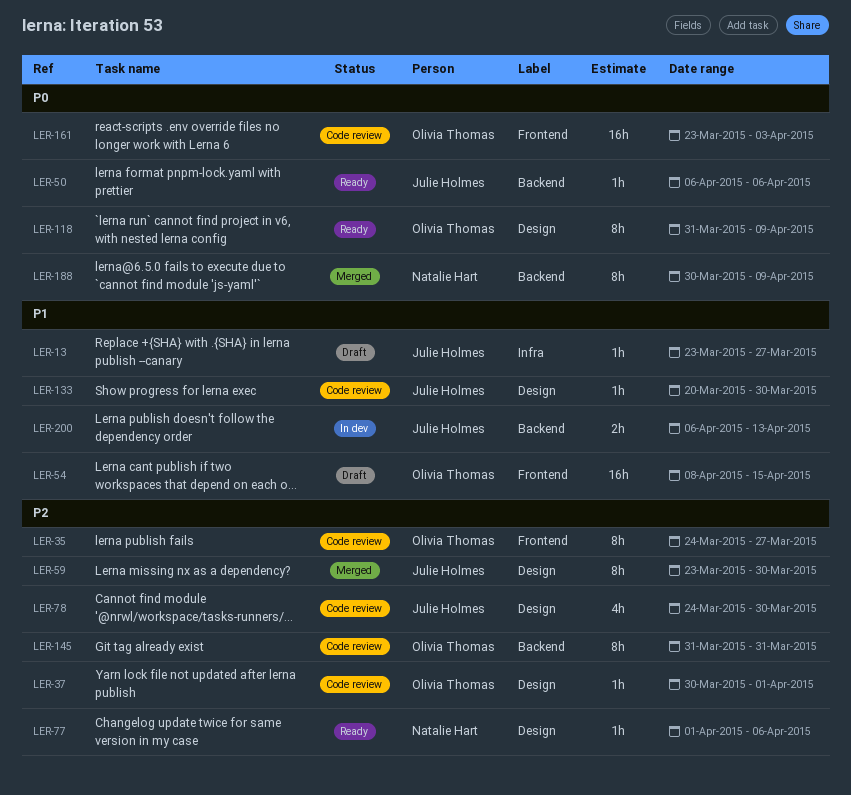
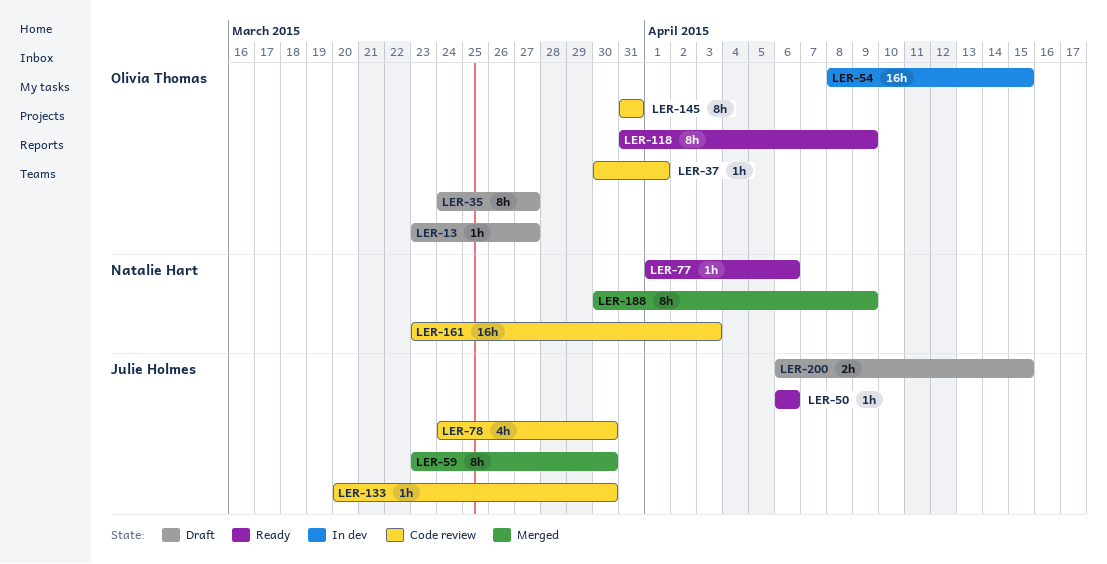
LER-13, owner: Julie Holmes -> Olivia Thomas
LER-35, status: Code review -> Draft
LER-54, status: Draft -> In dev
LER-161, owner: Olivia Thomas -> Natalie Hart
LER-200, status: In dev -> Draft
LER-200, due: Apr 13 -> Apr 15

